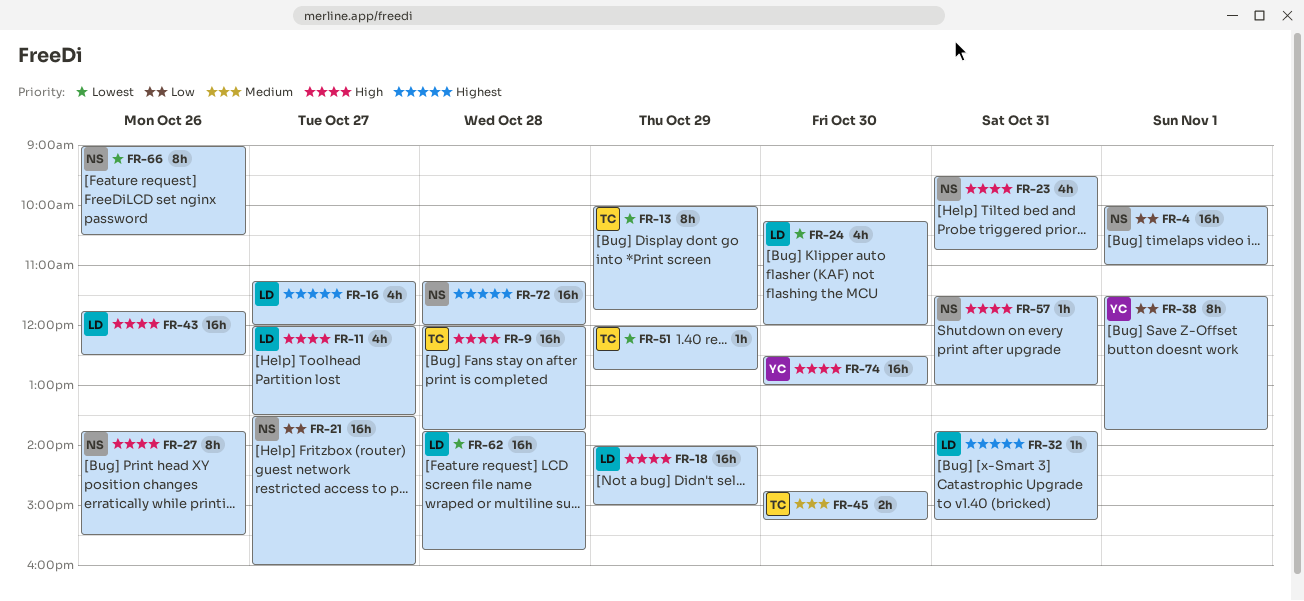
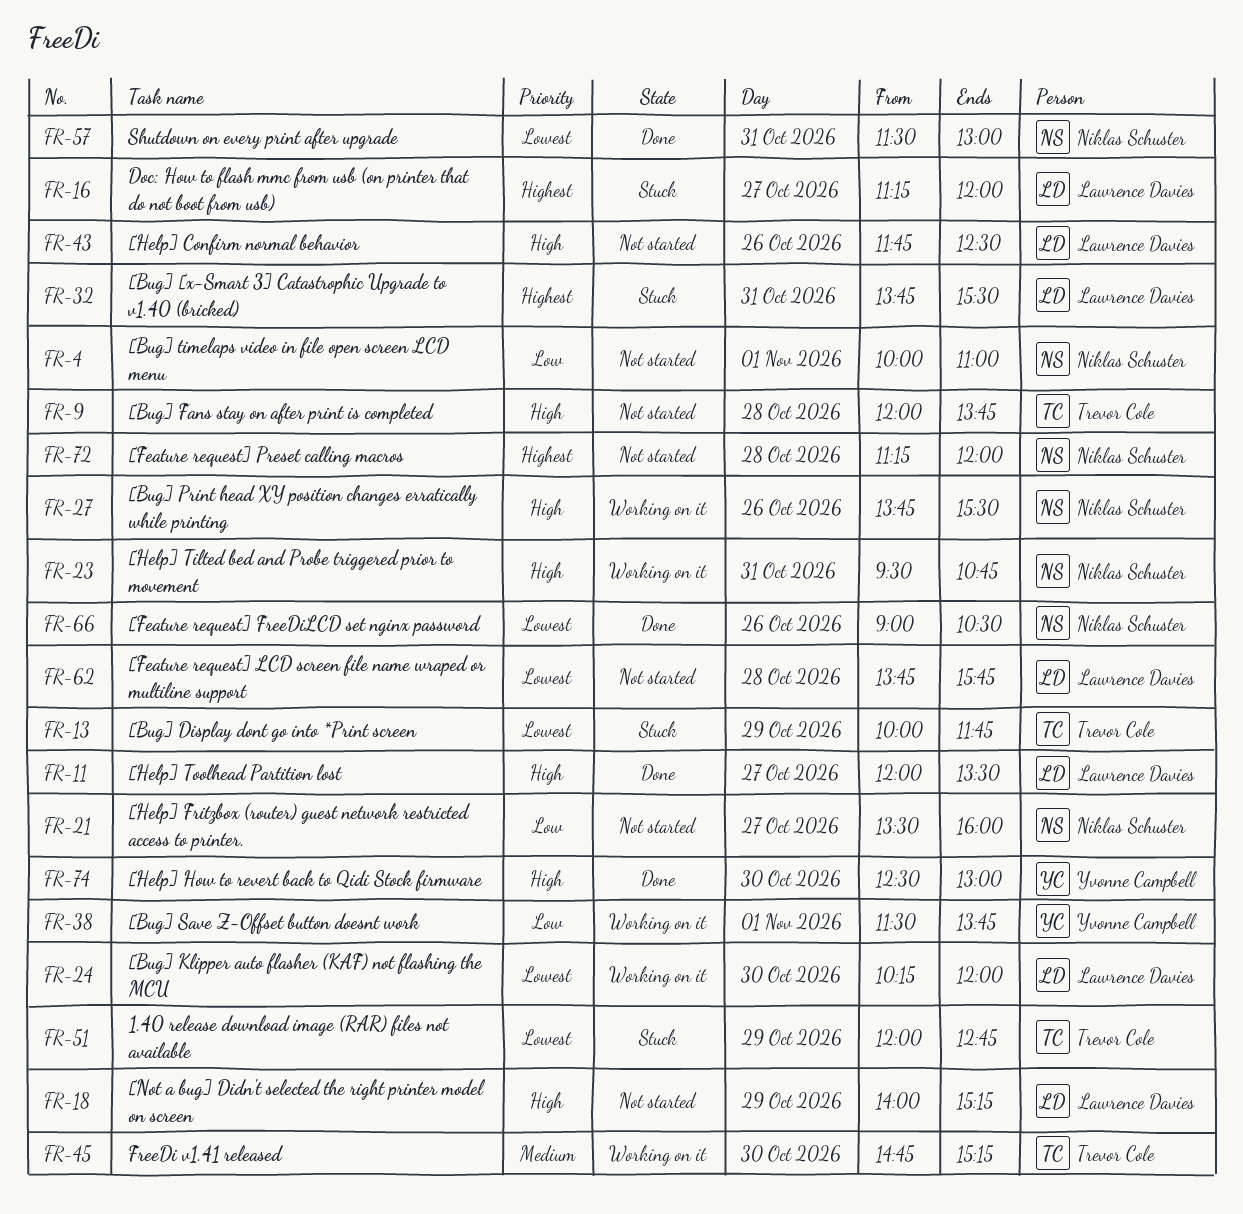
FR-18, ends: 15:00 -> 15:15
FR-32, ends: 15:15 -> 15:30
FR-57, priority: High -> Lowest

